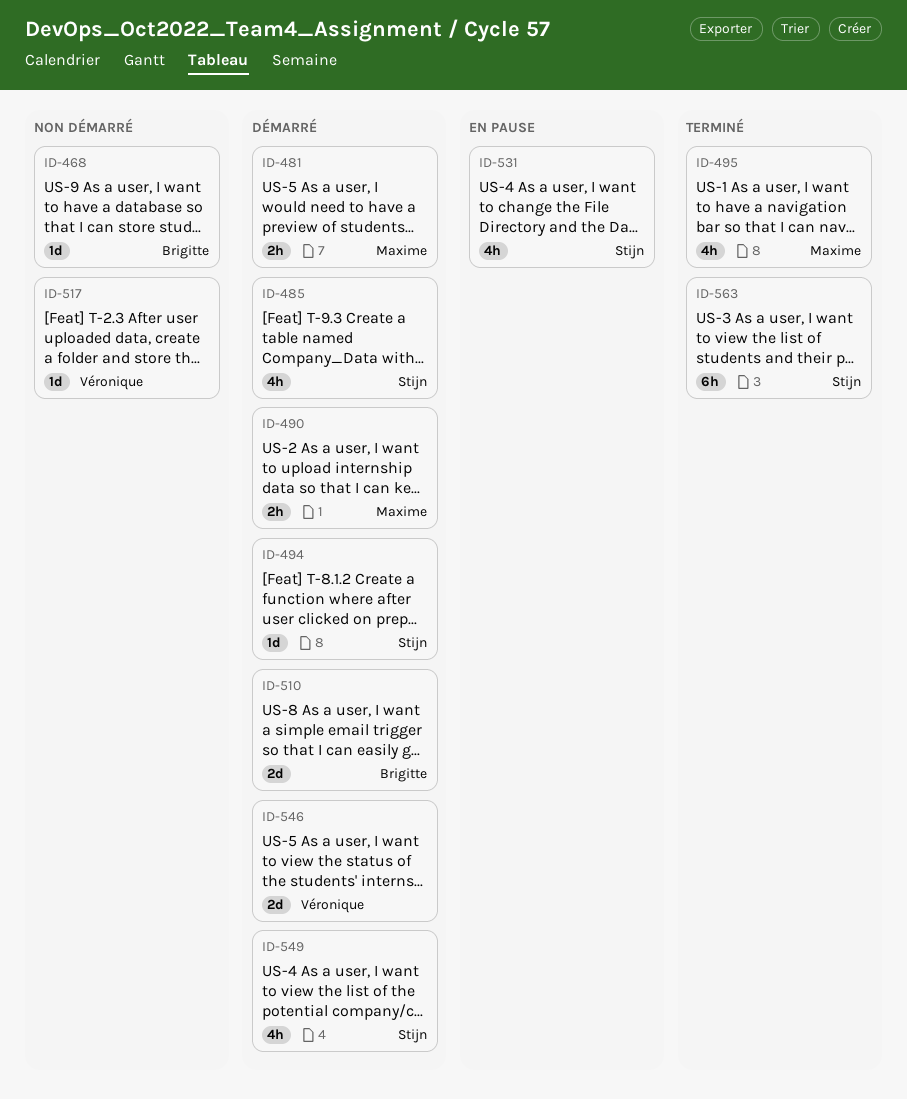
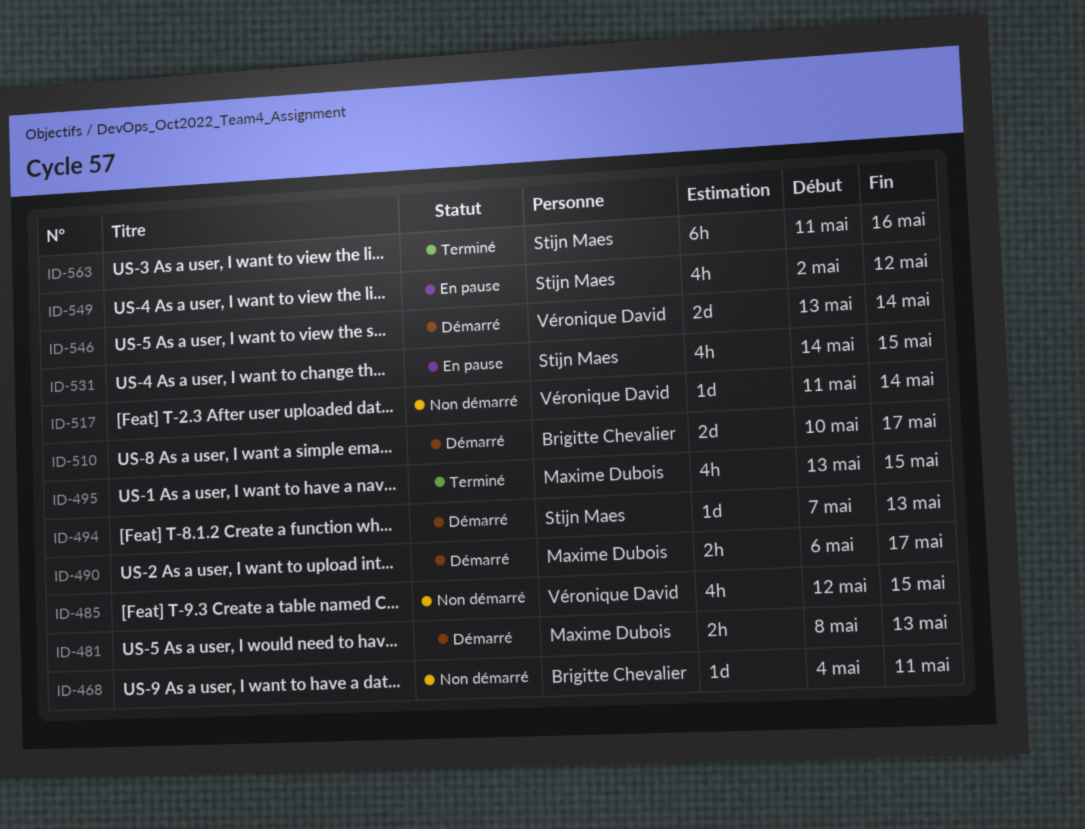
ID-485, status: Démarré -> Non démarré
ID-485, owner: Stijn Maes -> Véronique David
ID-549, status: Démarré -> En pause

